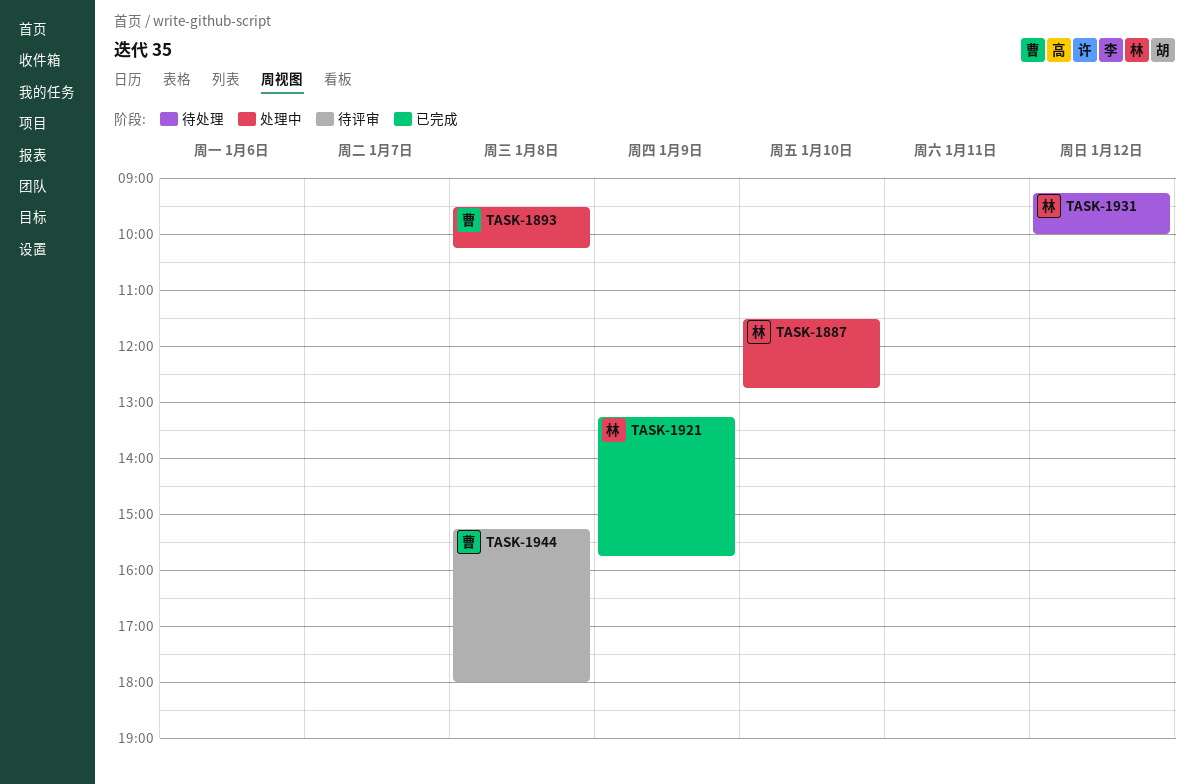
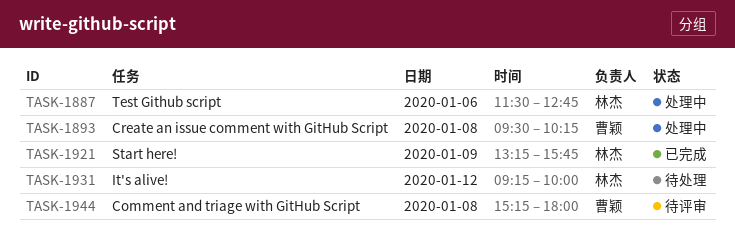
TASK-1887, day: Jan 10 -> Jan 6

